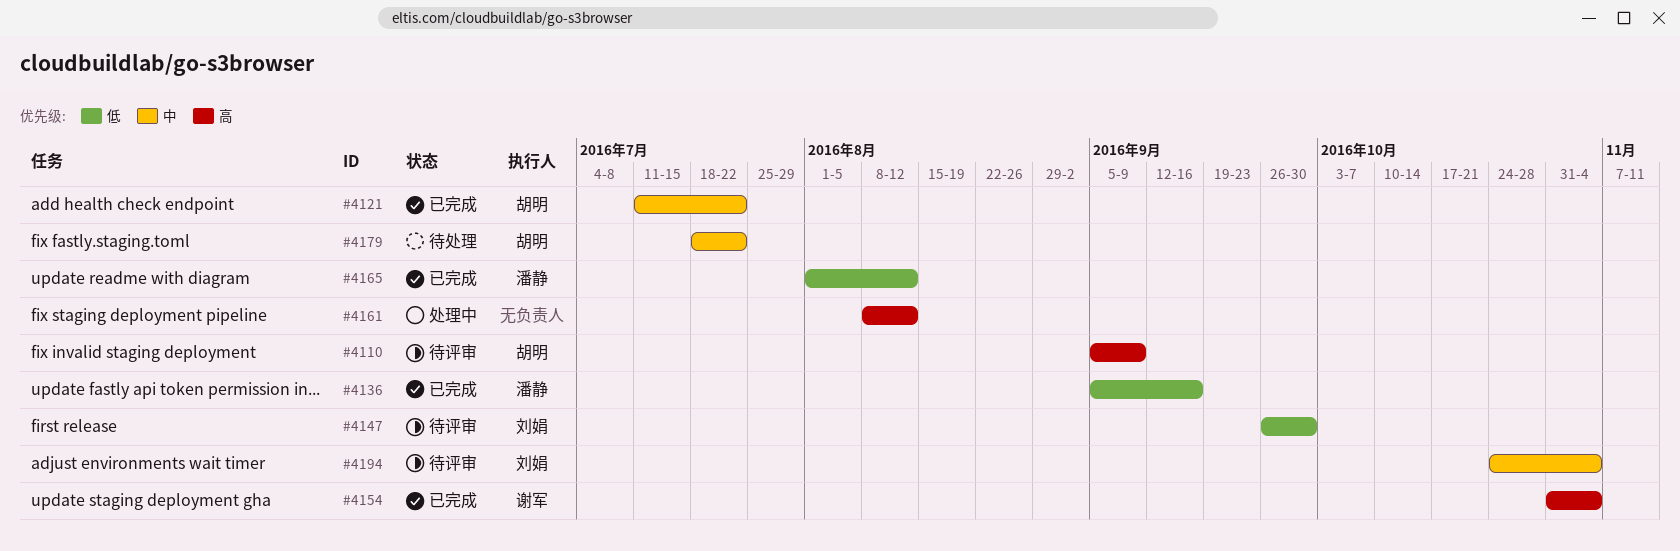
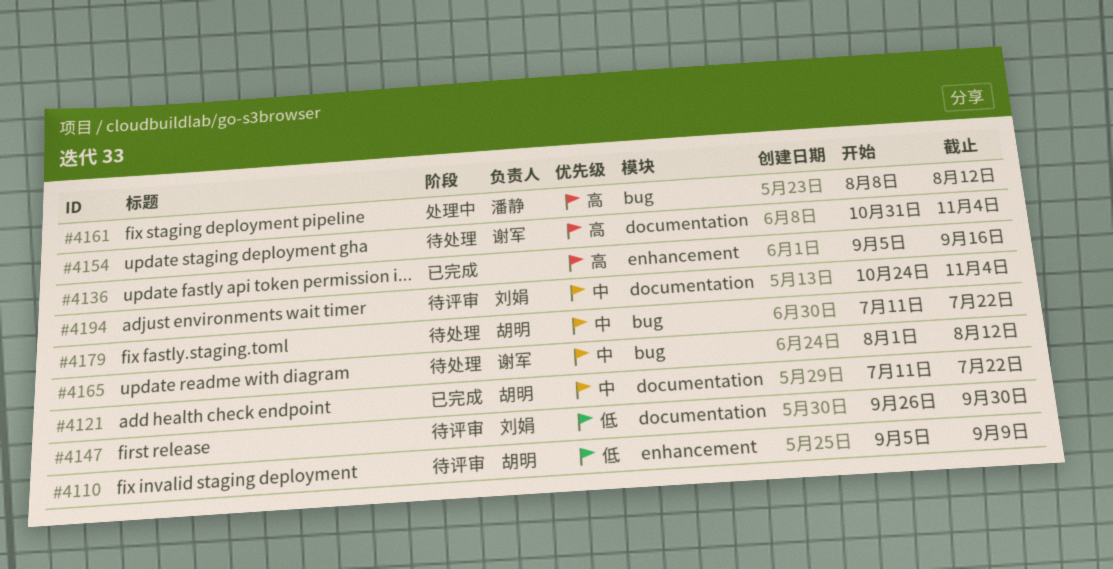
#4110, priority: 高 -> 低
#4136, owner: 潘静 -> none
#4136, priority: 低 -> 高
#4154, status: 已完成 -> 待处理
#4161, owner: none -> 潘静
#4165, status: 已完成 -> 待处理
#4165, owner: 潘静 -> 谢军
#4165, priority: 低 -> 中
#4179, start: Jul 18 -> Jul 11

